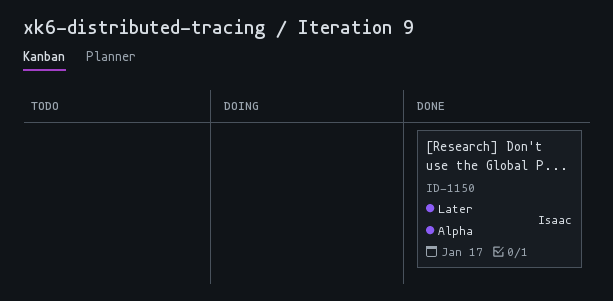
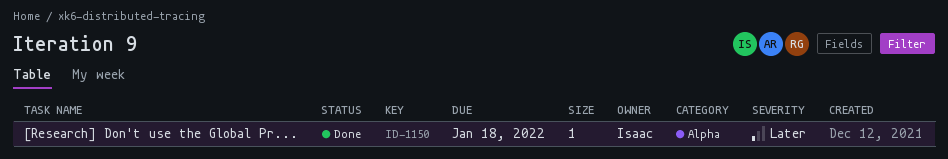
ID-1150, due: Jan 17 -> Jan 18

